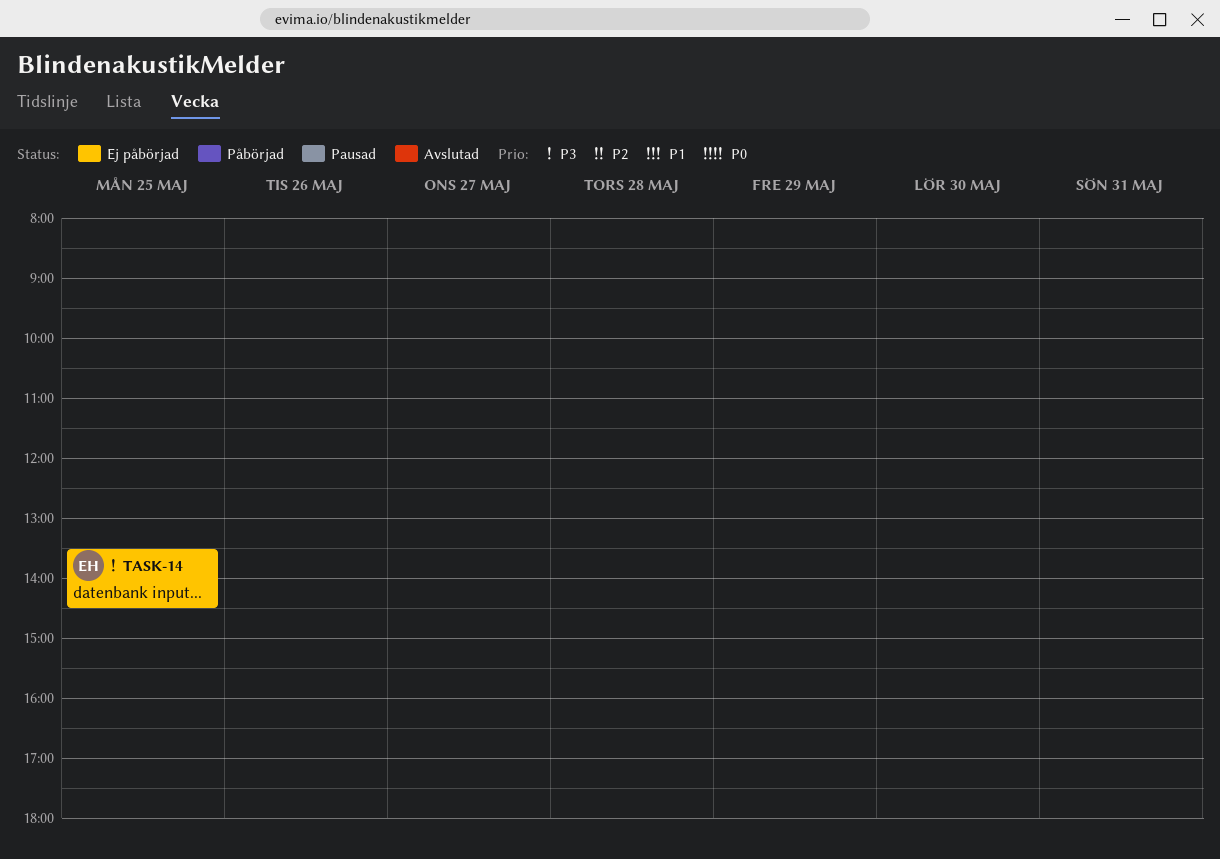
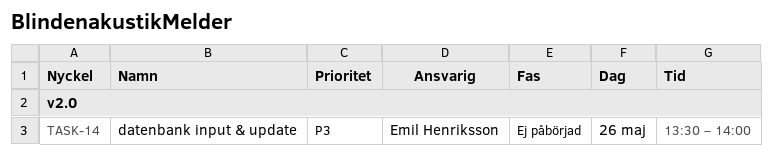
TASK-14, day: May 25 -> May 26
TASK-14, ends: 14:30 -> 14:00

